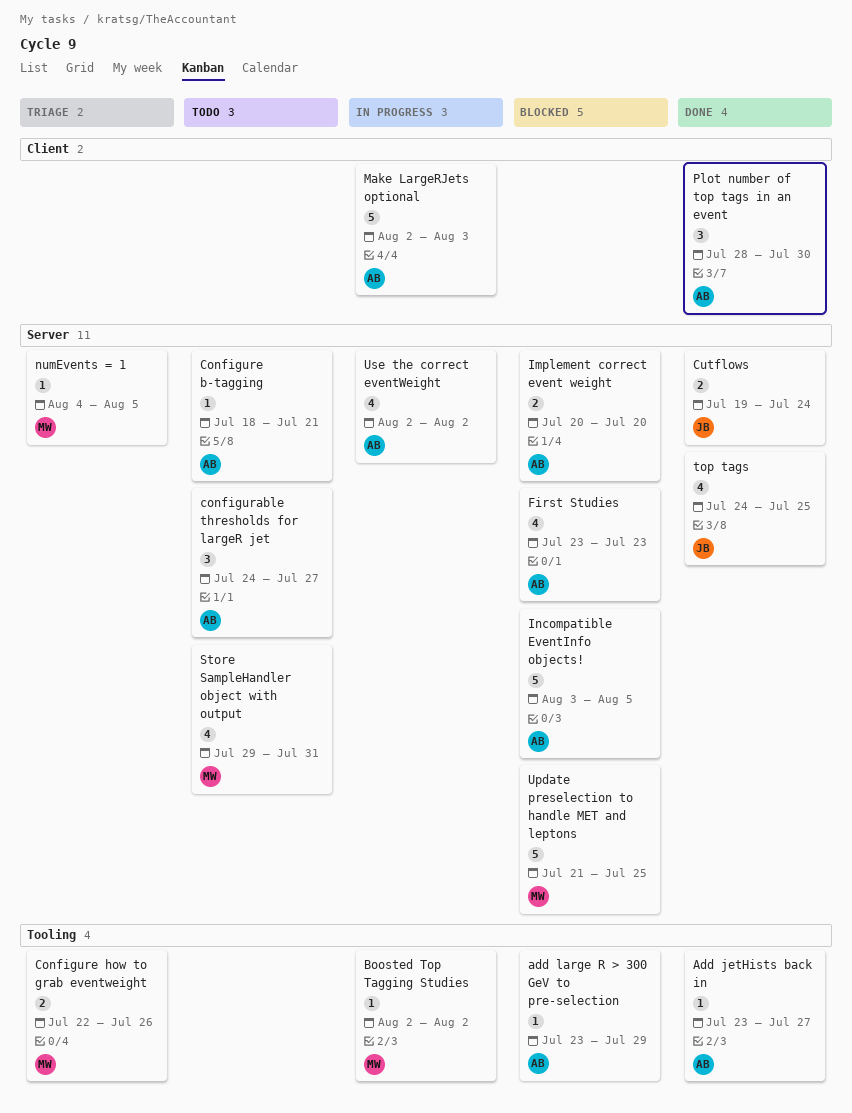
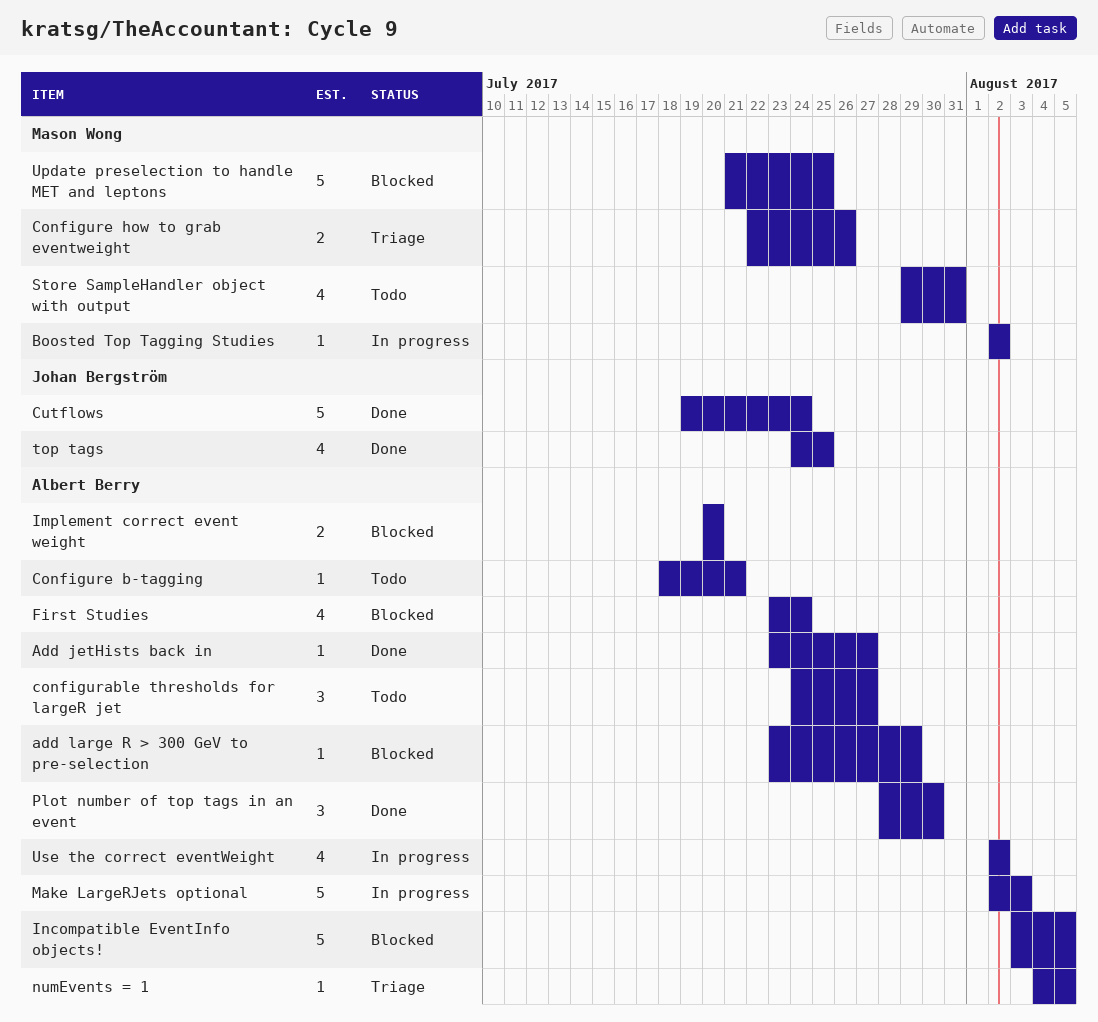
Cutflows, estimate: 2 -> 5
First Studies, due: Jul 23 -> Jul 24
numEvents = 1, owner: Mason Wong -> Albert Berry

